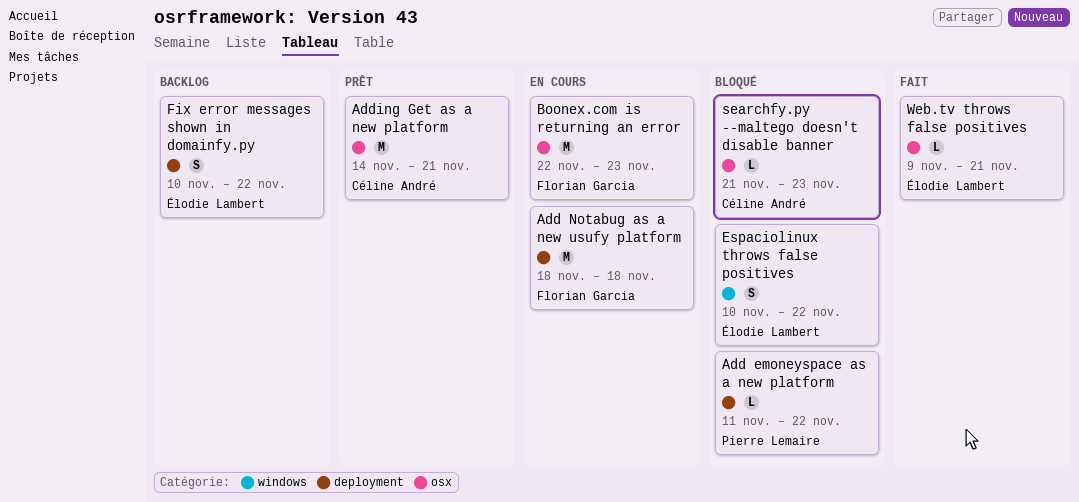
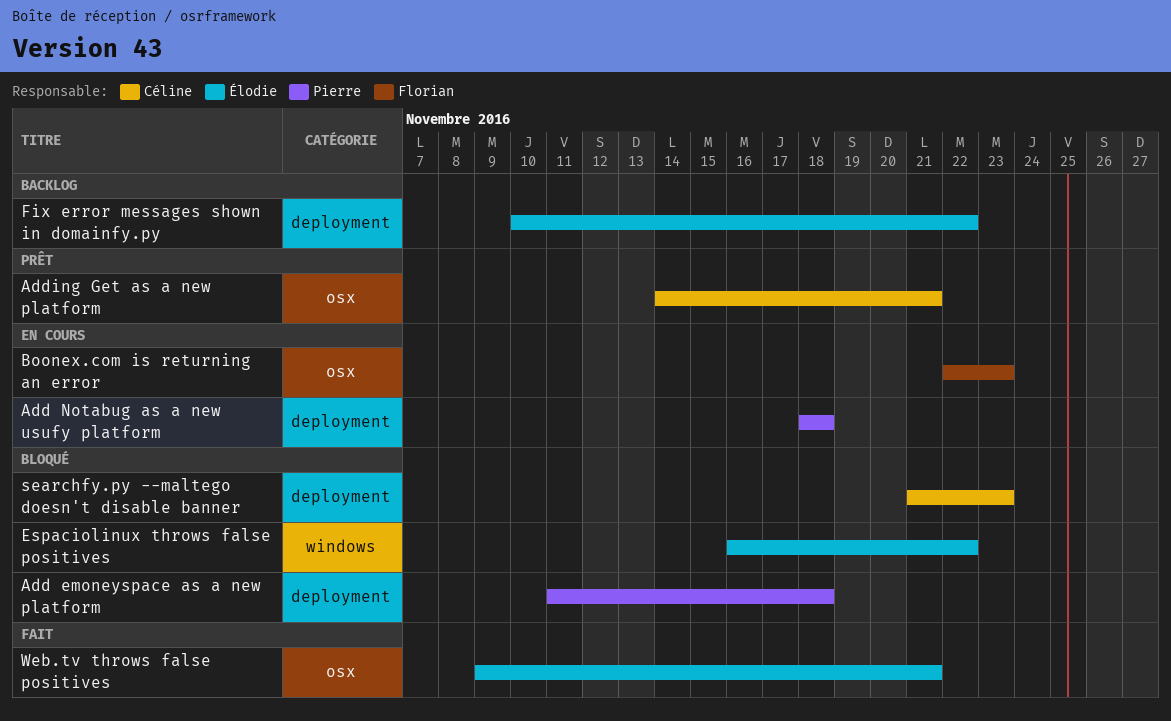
Add emoneyspace as a new platform, due: Nov 22 -> Nov 18
Add Notabug as a new usufy platform, owner: Florian Garcia -> Pierre Lemaire
Espaciolinux throws false positives, start: Nov 10 -> Nov 16
searchfy.py --maltego doesn't disable banner, label: osx -> deployment

